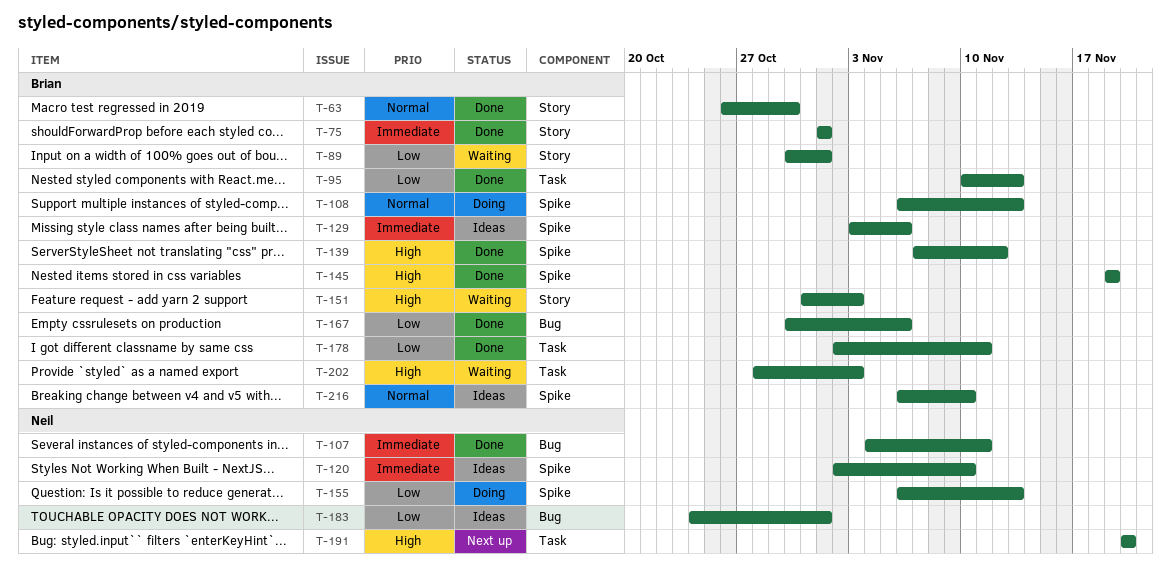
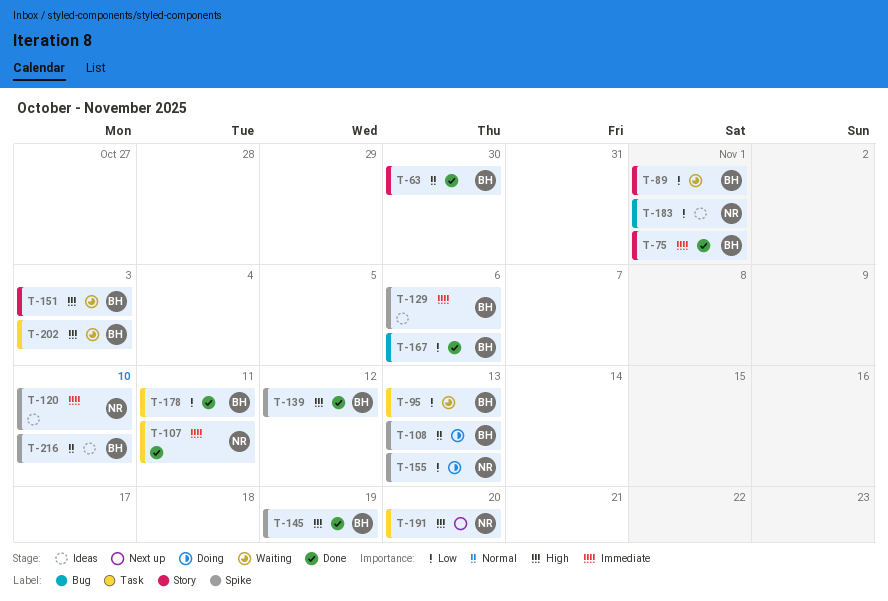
T-95, status: Done -> Waiting
T-107, label: Bug -> Task

